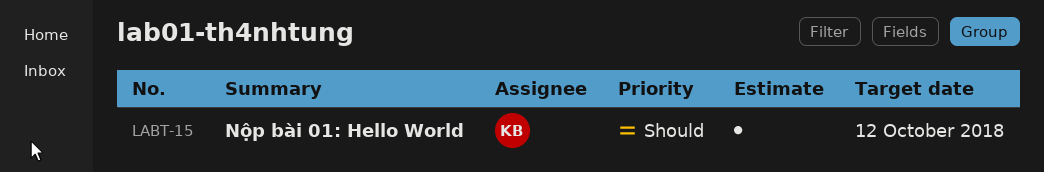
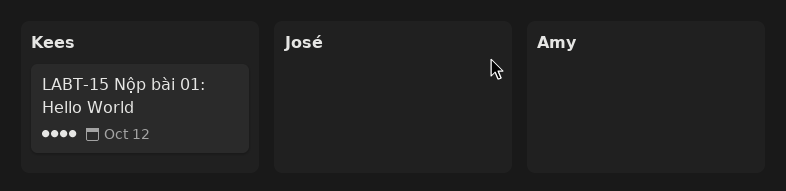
LABT-15, estimate: 1 -> 4

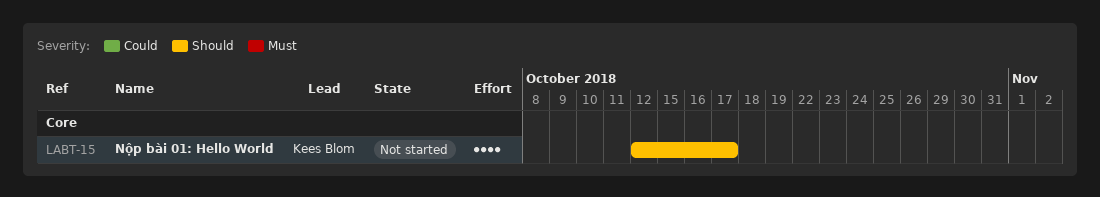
LABT-15, due: Oct 12 -> Oct 17

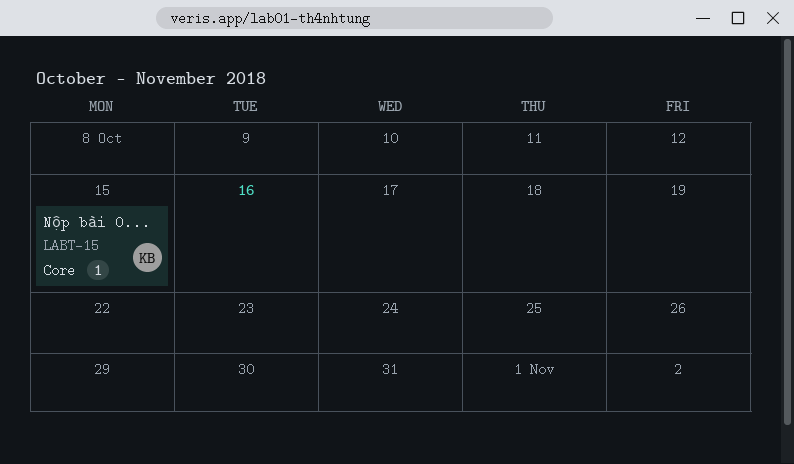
LABT-15, estimate: 4 -> 1
LABT-15, due: Oct 17 -> Oct 15

